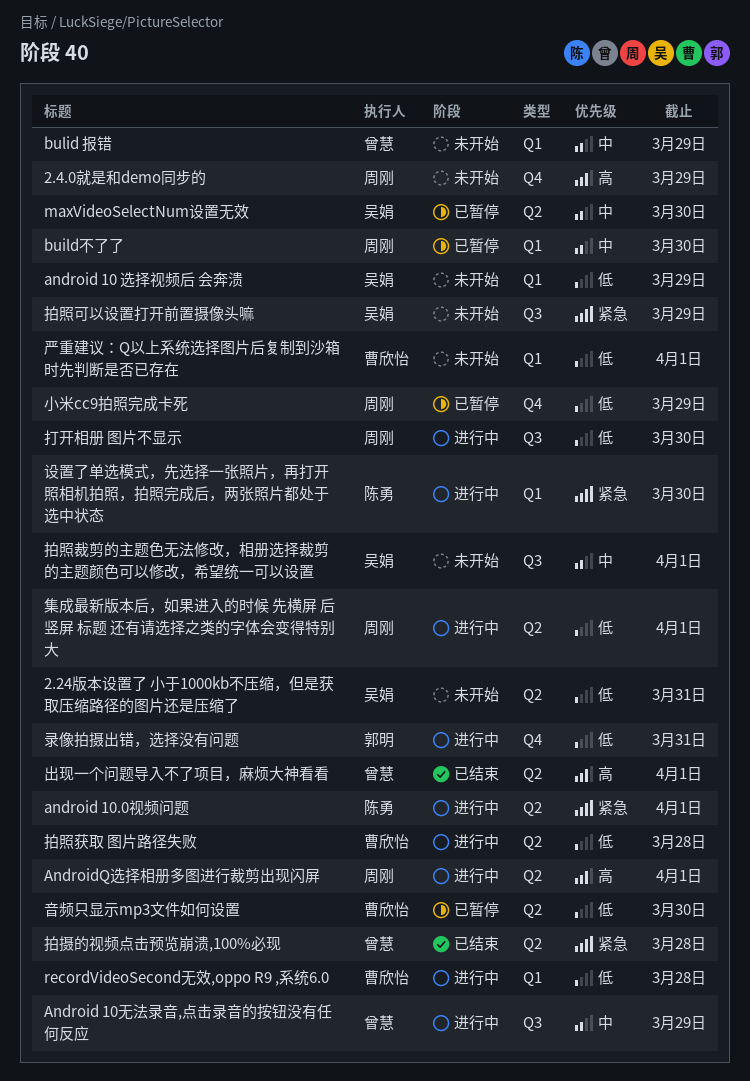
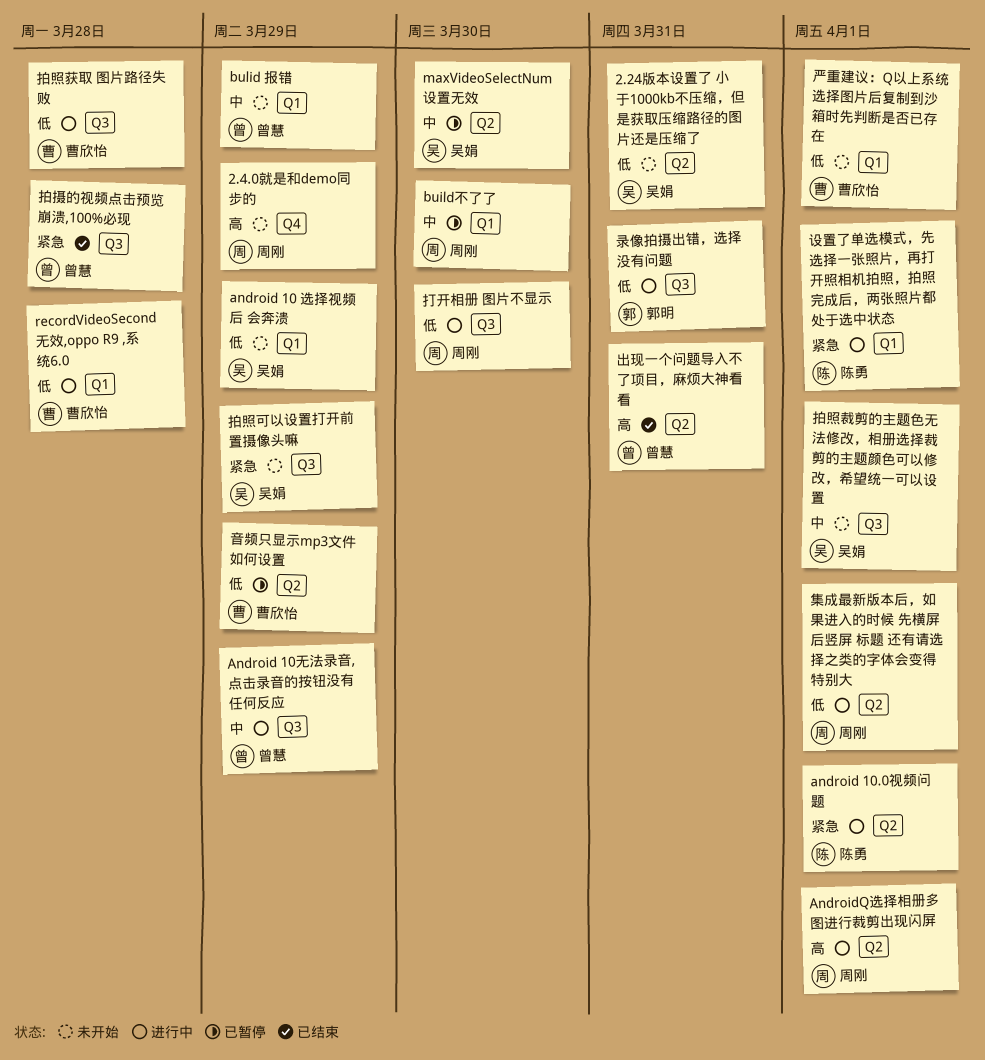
出现一个问题导入不了项目，麻烦大神看看, due: Apr 1 -> Mar 31
小米cc9拍照完成卡死: present -> none
录像拍摄出错，选择没有问题, label: Q4 -> Q3
拍摄的视频点击预览崩溃,100%必现, label: Q2 -> Q3
拍照获取 图片路径失败, label: Q2 -> Q3
设置了单选模式，先选择一张照片，再打开照相机拍照，拍照完成后，两张照片都处于选中状态, due: Mar 30 -> Apr 1
音频只显示mp3文件如何设置, due: Mar 30 -> Mar 29

